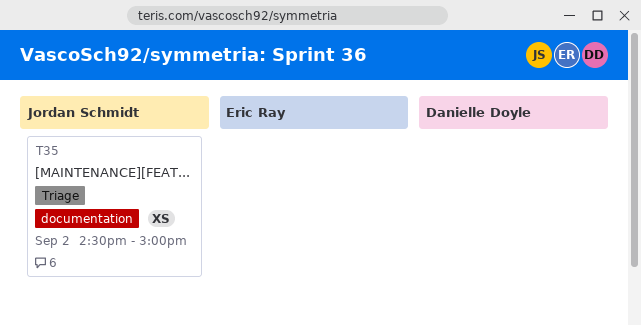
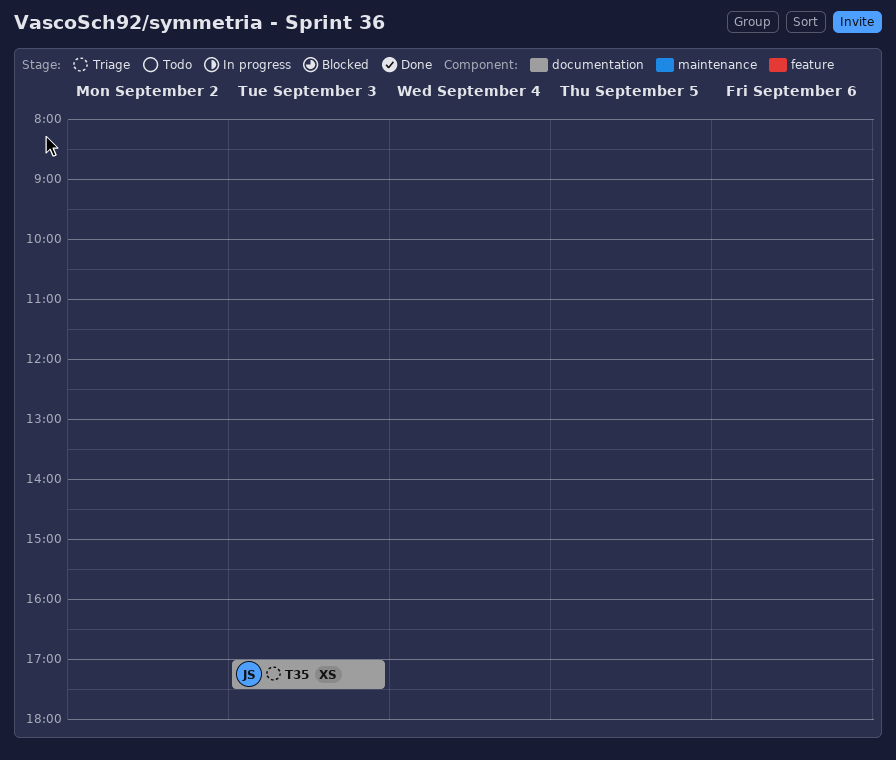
T35, day: Sep 2 -> Sep 3
T35, begins: 14:30 -> 17:00
T35, ends: 15:00 -> 17:30

